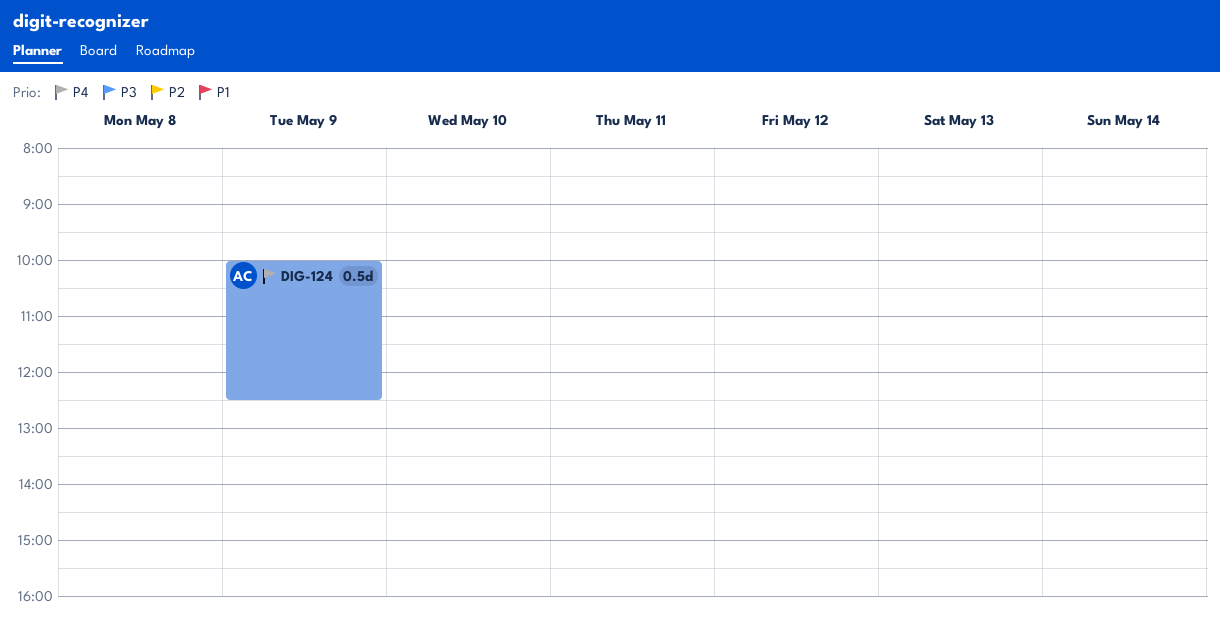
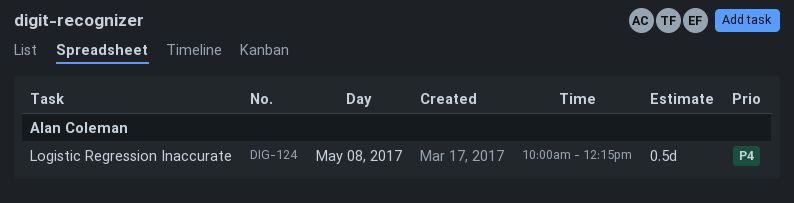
DIG-124, day: May 9 -> May 8
DIG-124, ends: 12:30 -> 12:15

